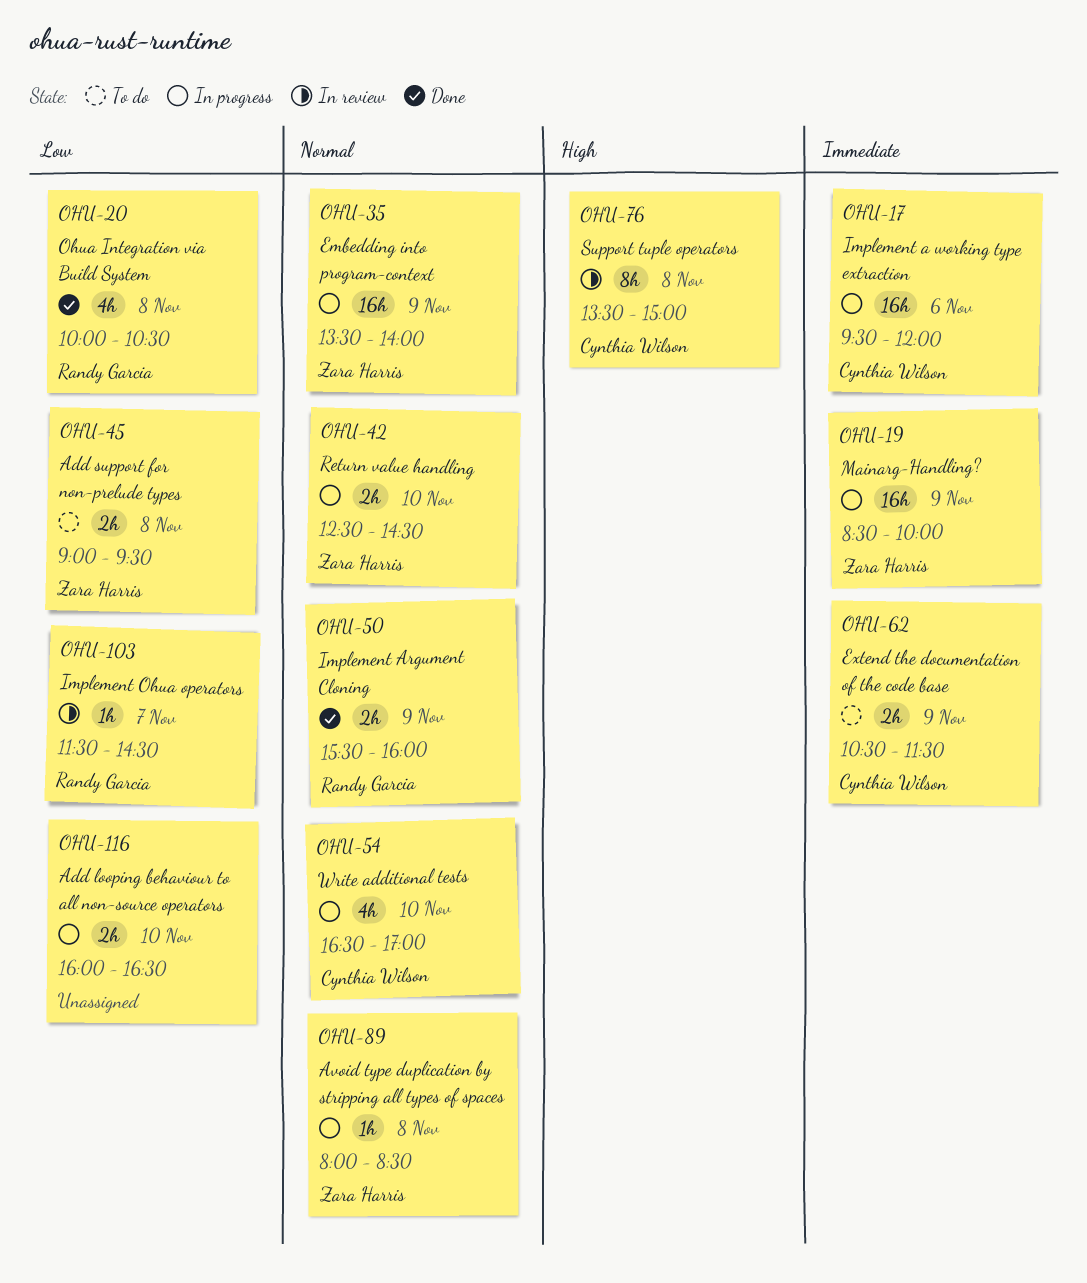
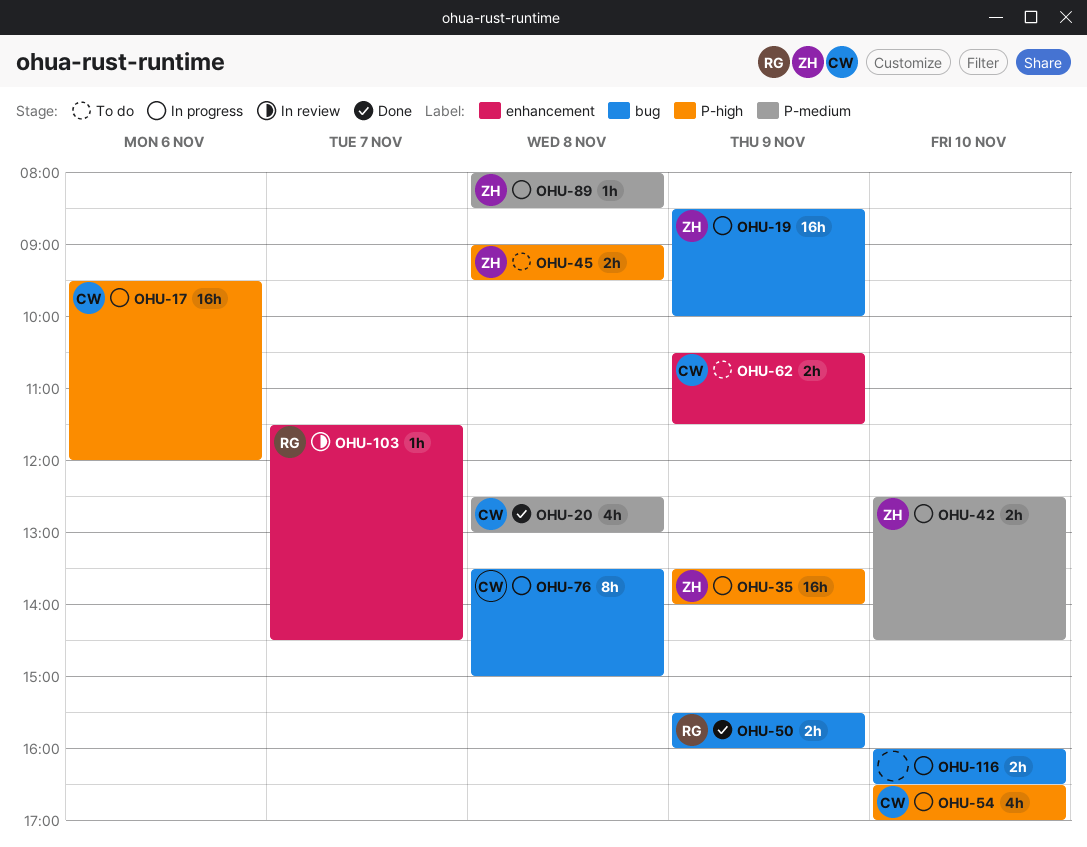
OHU-20, owner: Randy Garcia -> Cynthia Wilson
OHU-20, begins: 10:00 -> 12:30
OHU-20, ends: 10:30 -> 13:00
OHU-76, status: In review -> In progress

